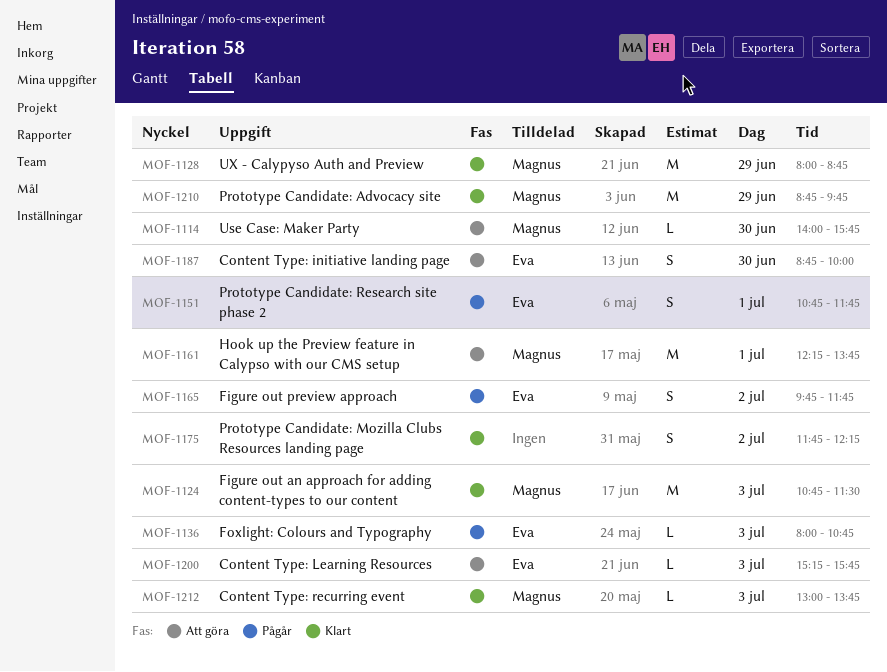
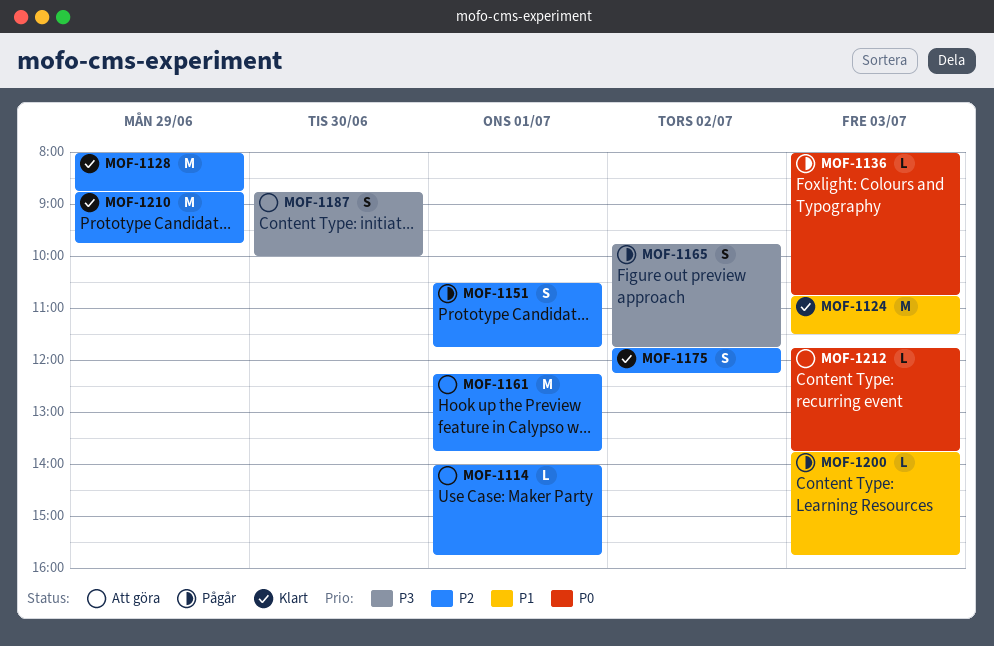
MOF-1114, day: Jun 30 -> Jul 1
MOF-1151, begins: 10:45 -> 10:30
MOF-1200, status: Att göra -> Pågår
MOF-1200, begins: 15:15 -> 13:45
MOF-1212, status: Klart -> Att göra
MOF-1212, begins: 13:00 -> 11:45

